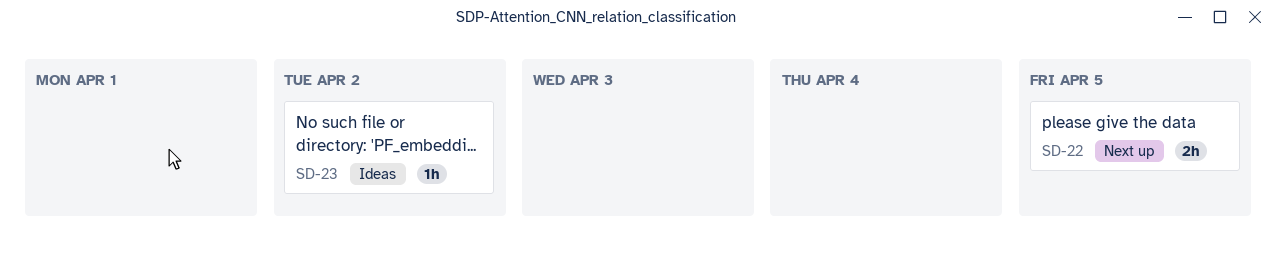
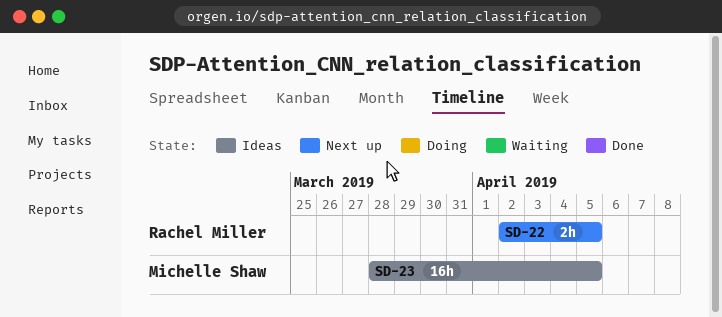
SD-23, estimate: 1h -> 16h
SD-23, due: Apr 2 -> Apr 5

